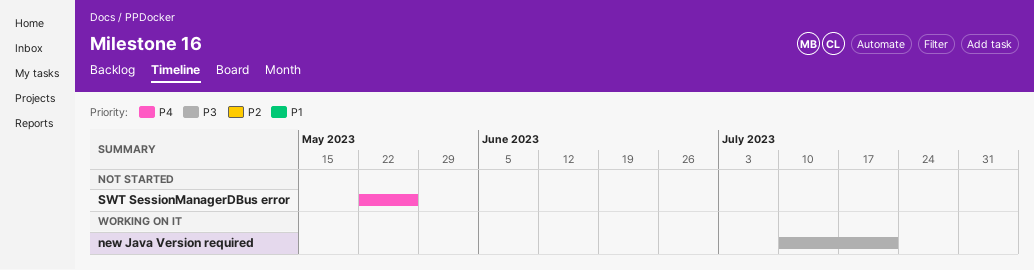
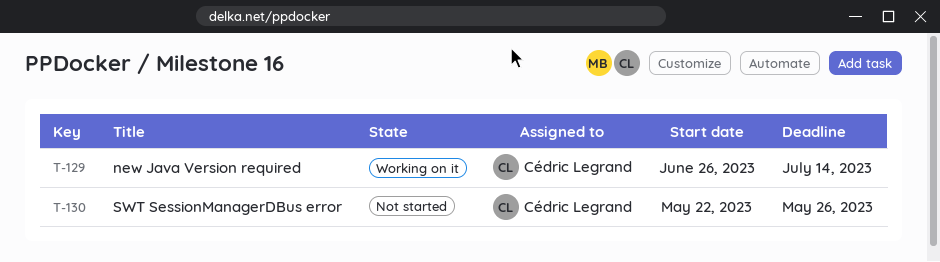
new Java Version required, start: Jul 10 -> Jun 26
new Java Version required, due: Jul 21 -> Jul 14

